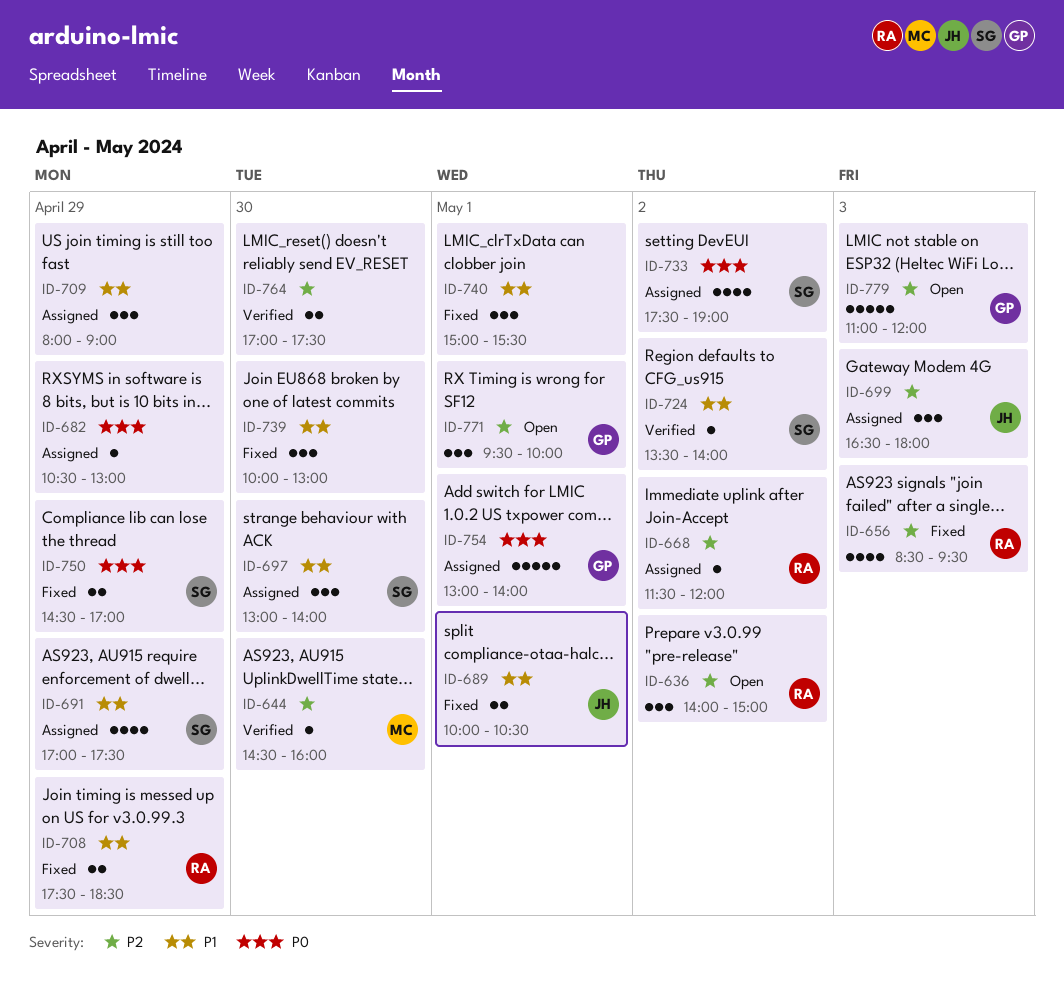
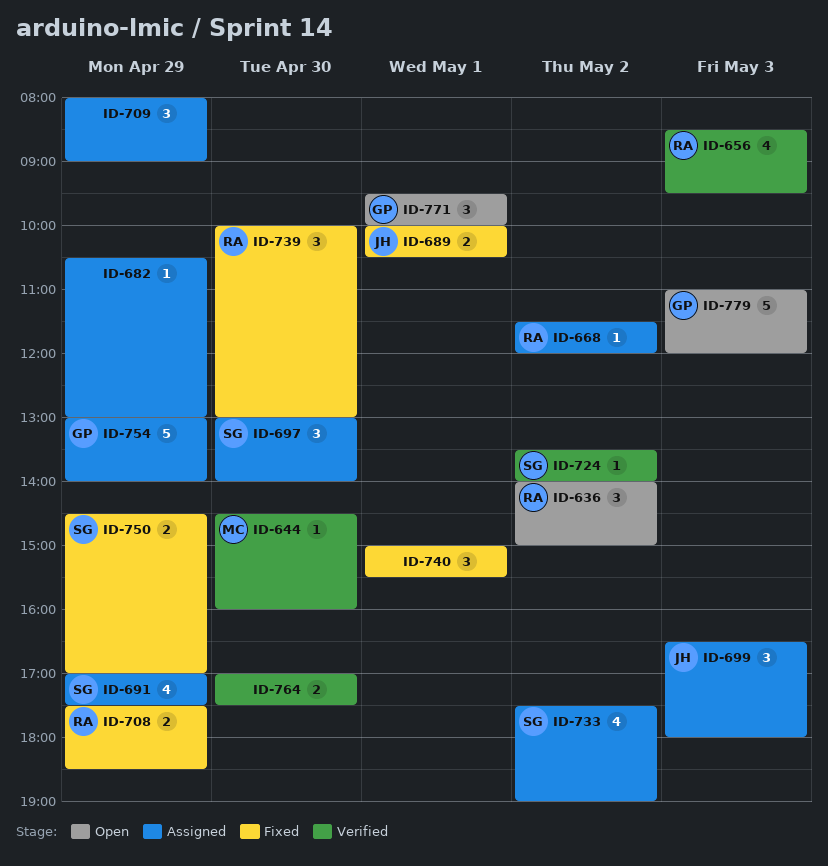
ID-656, status: Fixed -> Verified
ID-739, owner: none -> RA
ID-754, day: May 1 -> Apr 29

